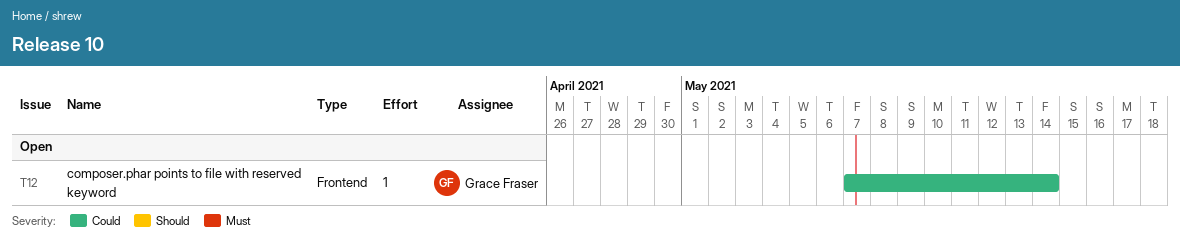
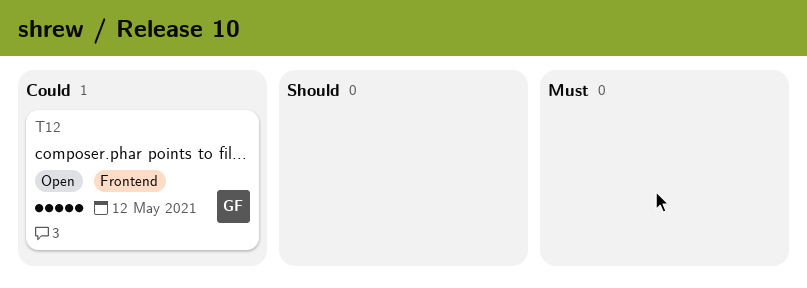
T12, estimate: 1 -> 5
T12, due: May 14 -> May 12

